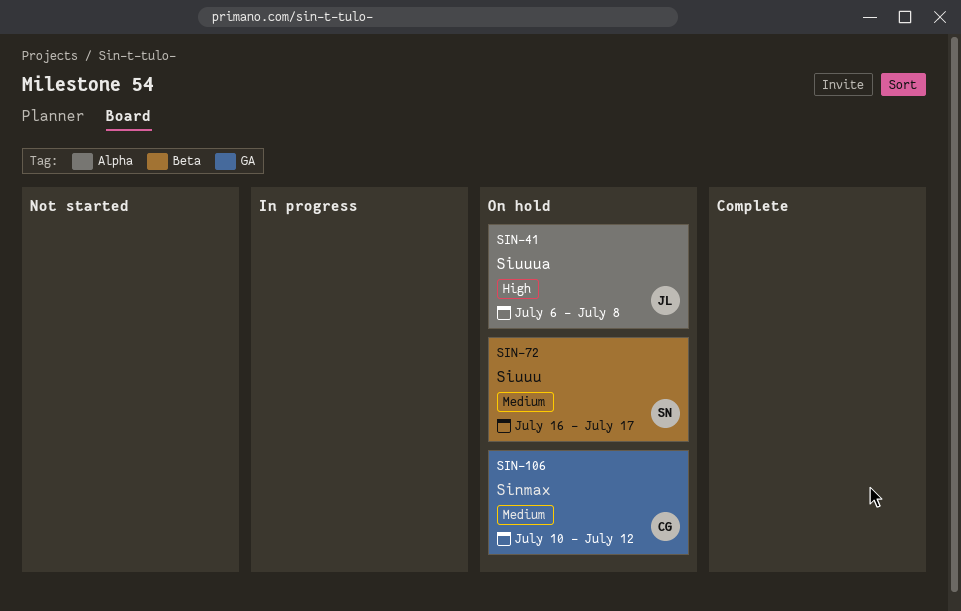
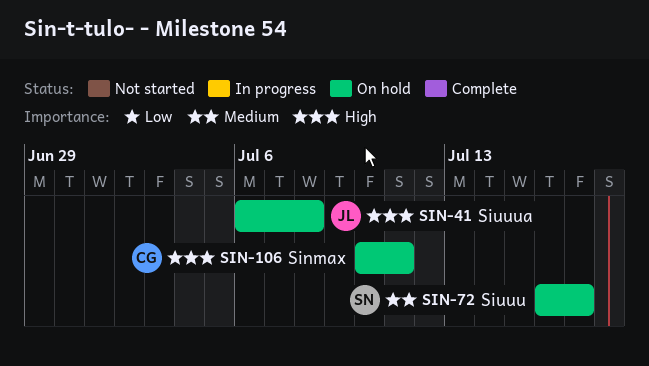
SIN-106, priority: Medium -> High
SIN-106, due: Jul 12 -> Jul 11

